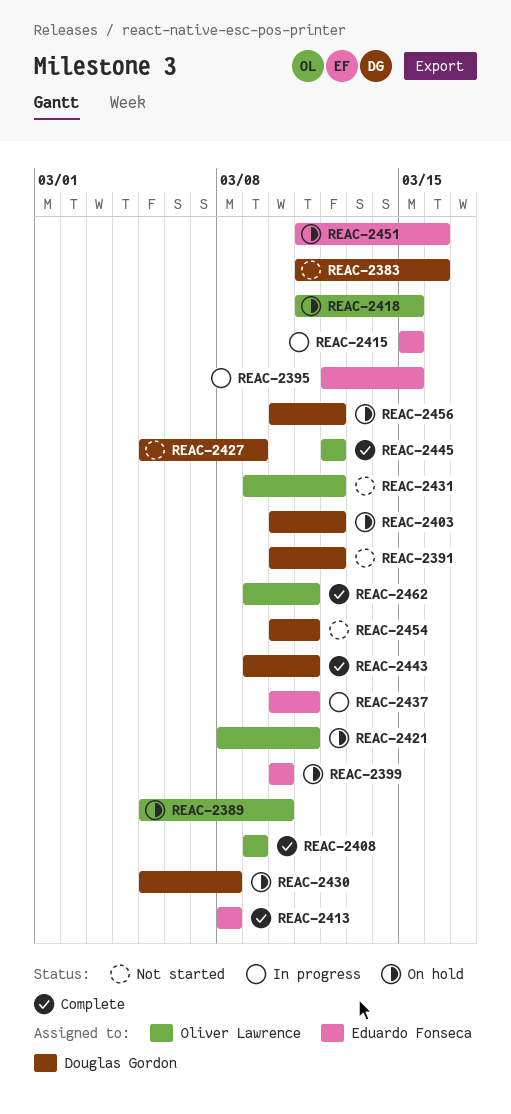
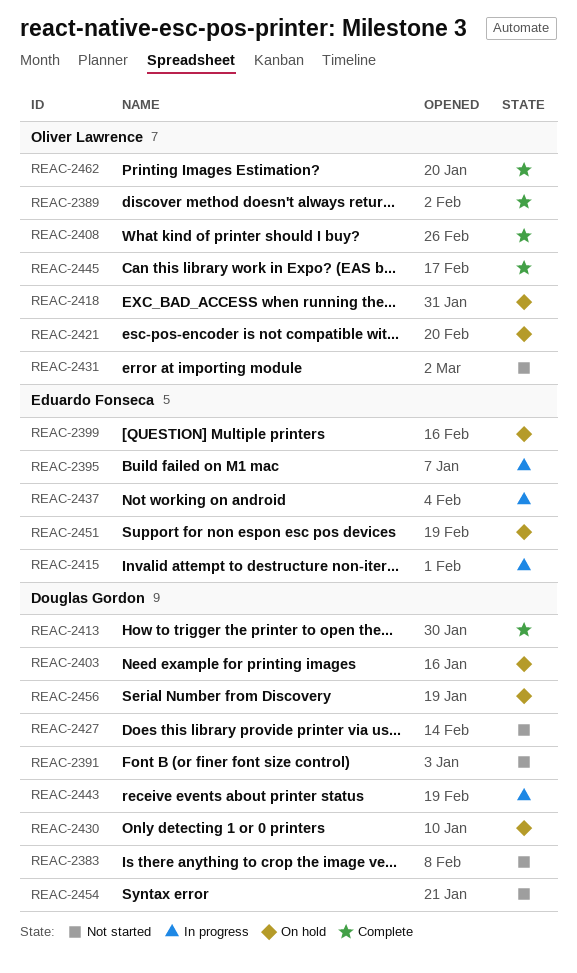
REAC-2389, status: On hold -> Complete
REAC-2413, owner: Eduardo Fonseca -> Douglas Gordon
REAC-2443, status: Complete -> In progress

